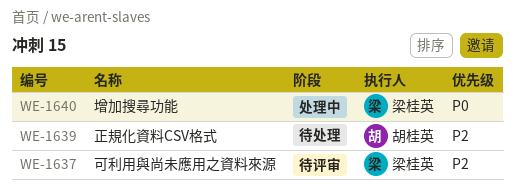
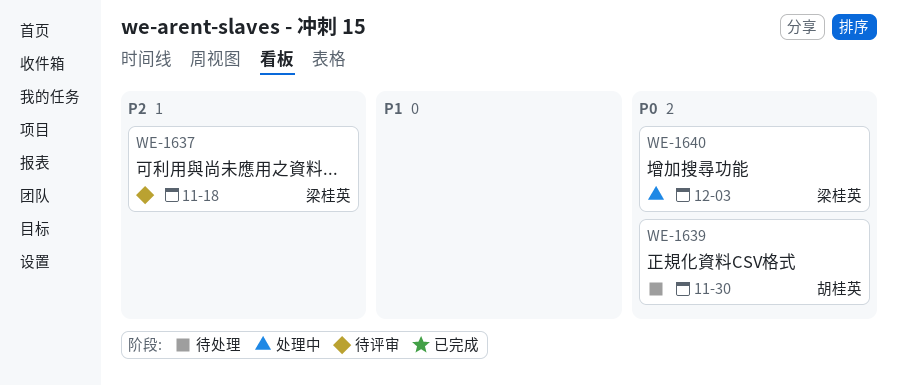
WE-1639, priority: P2 -> P0

